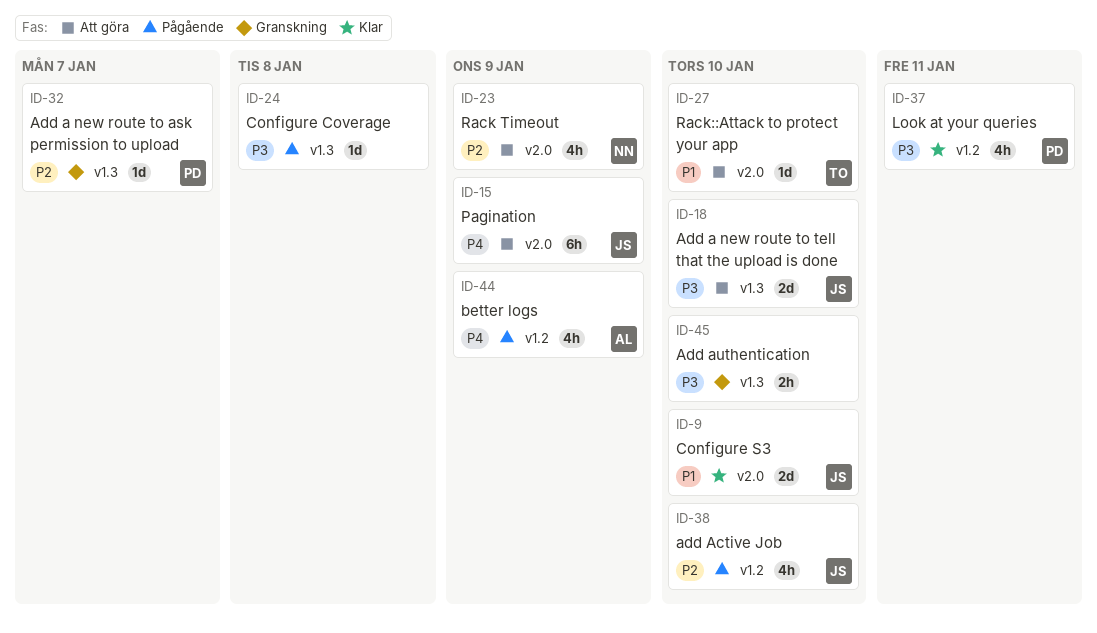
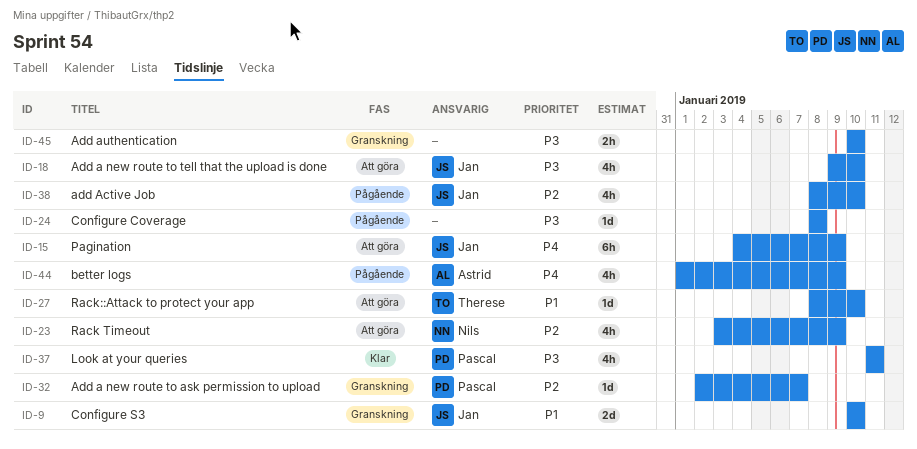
ID-9, status: Klar -> Granskning
ID-18, estimate: 2d -> 4h

